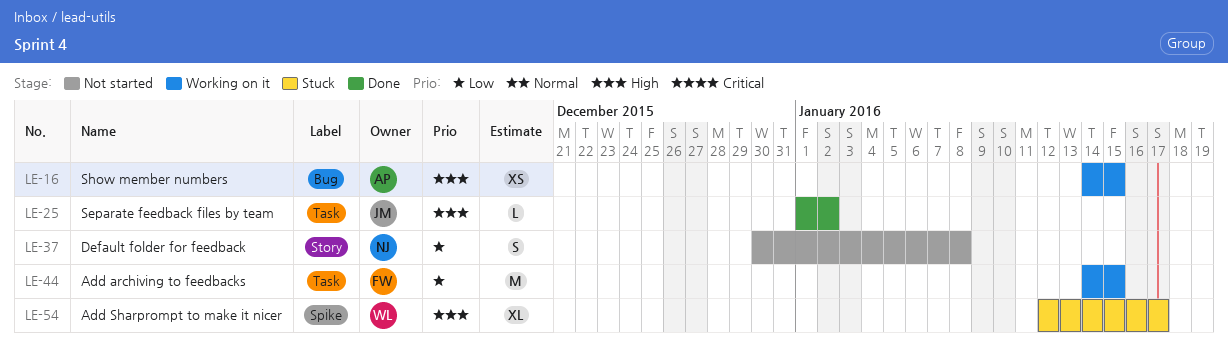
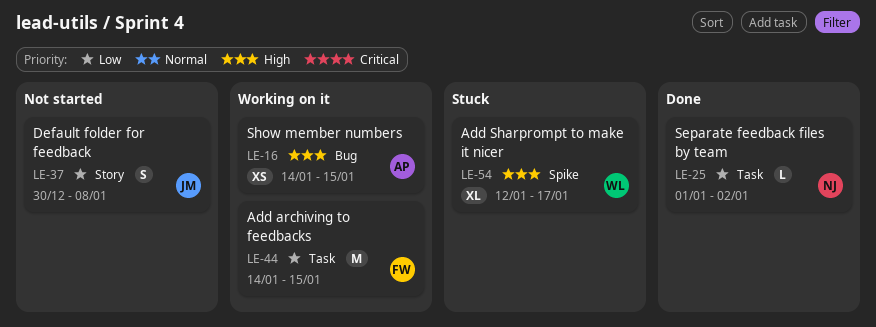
LE-25, owner: JM -> NJ
LE-25, priority: High -> Low
LE-37, owner: NJ -> JM

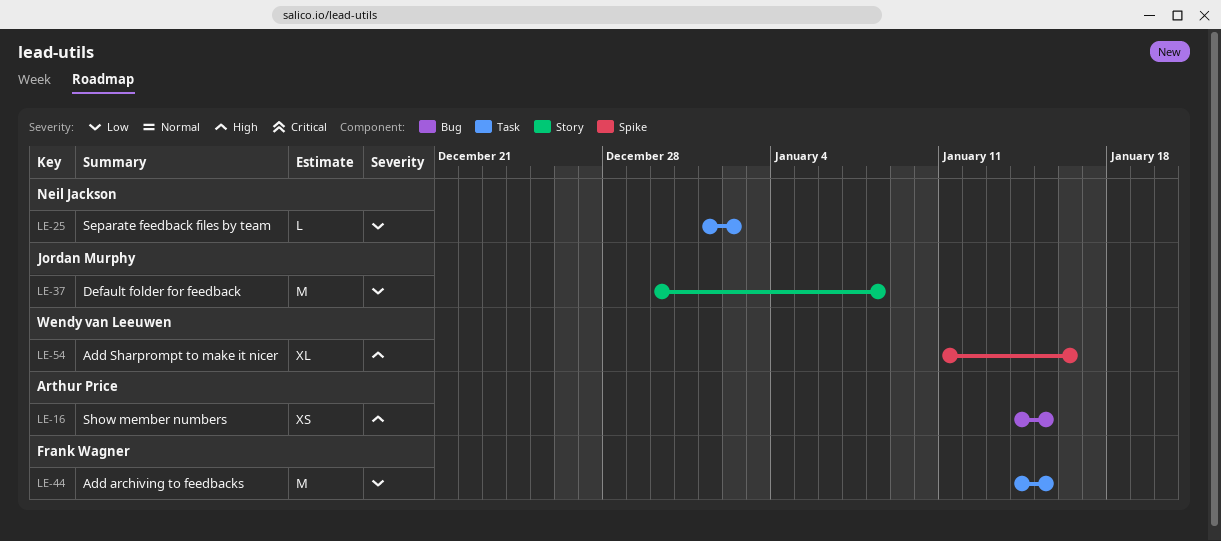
LE-37, estimate: S -> M
LE-54, start: Jan 12 -> Jan 11
LE-54, due: Jan 17 -> Jan 16

